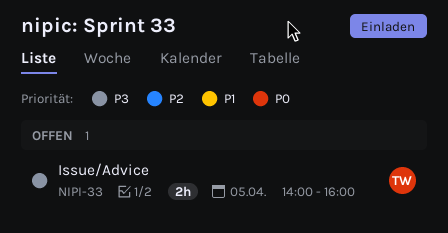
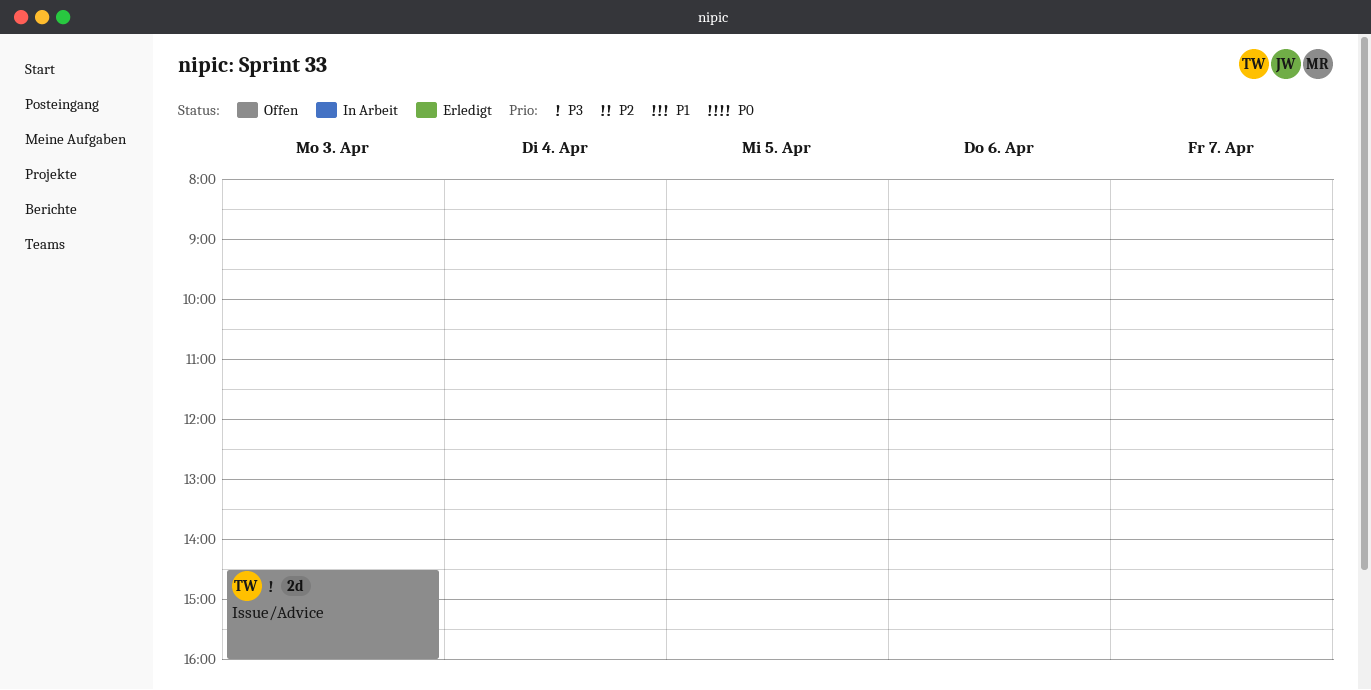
Issue/Advice, estimate: 2h -> 2d
Issue/Advice, day: Apr 5 -> Apr 3
Issue/Advice, begins: 14:00 -> 14:30

